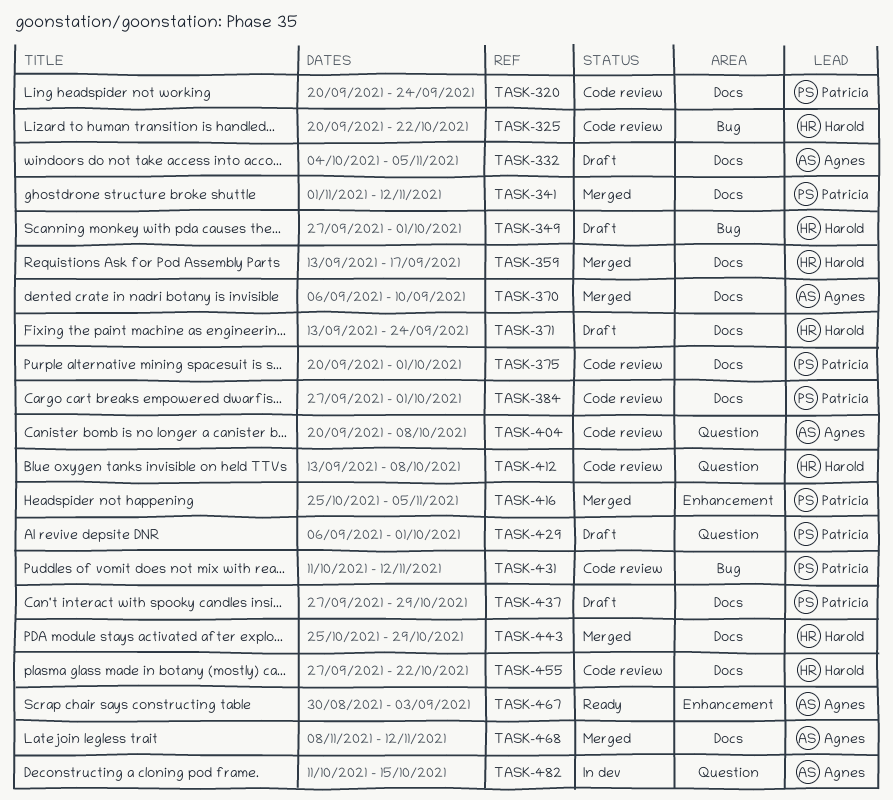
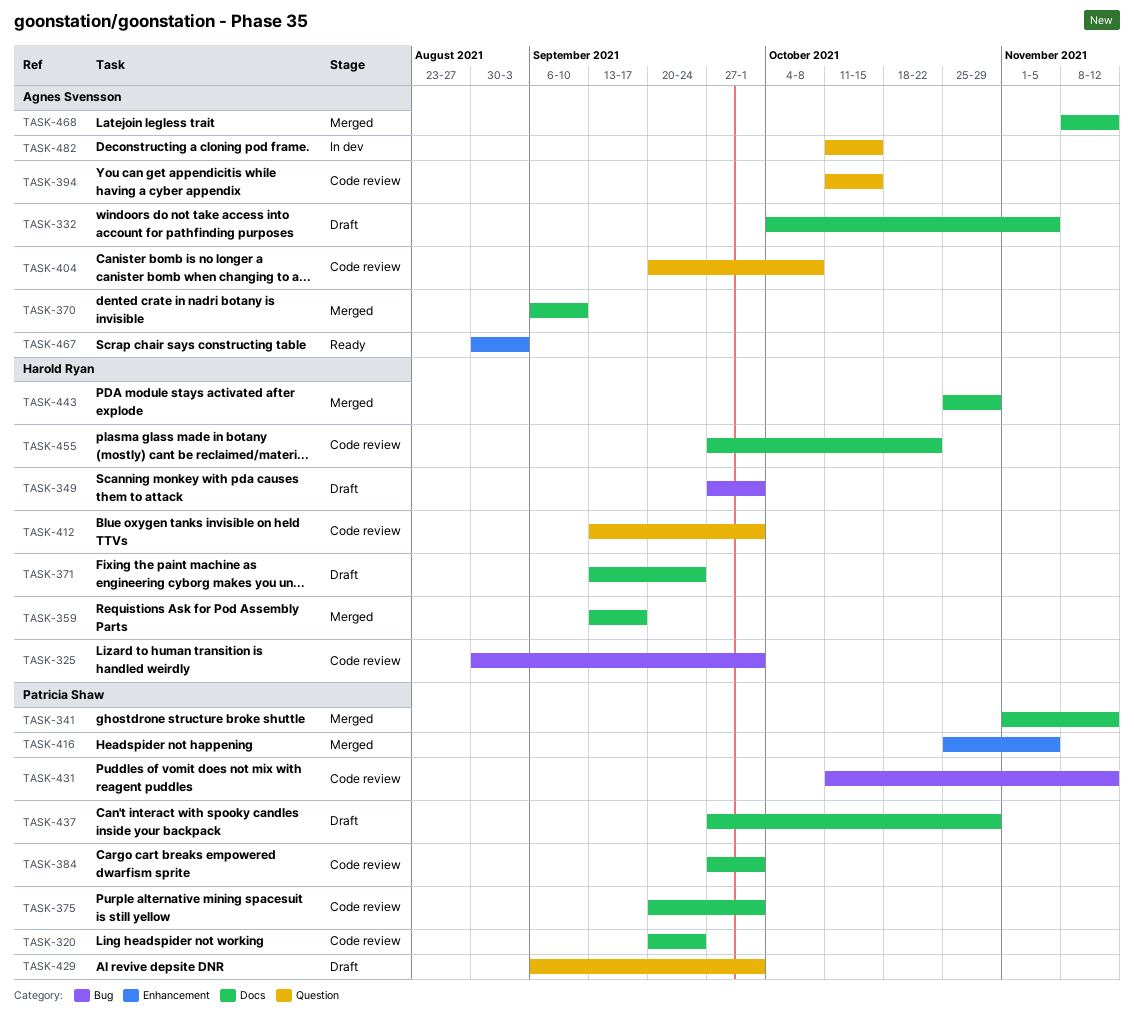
TASK-325, start: Sep 20 -> Aug 30
TASK-325, due: Oct 22 -> Oct 1
TASK-394: none -> present
TASK-412, due: Oct 8 -> Oct 1

